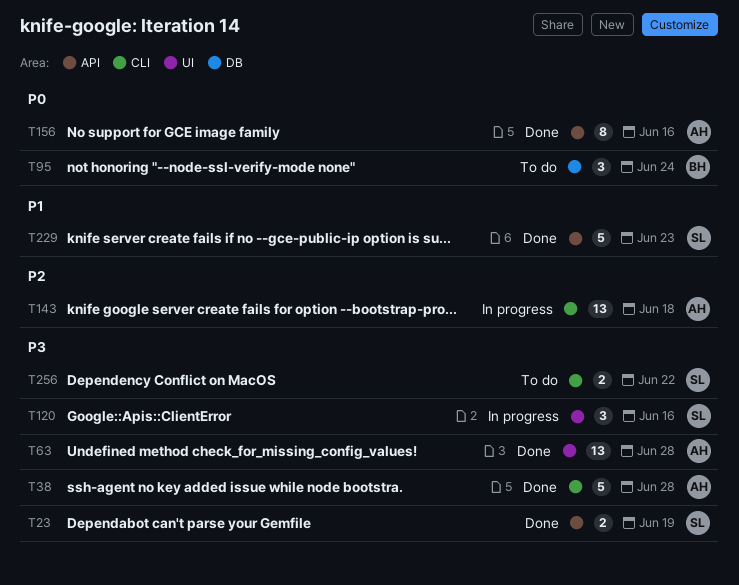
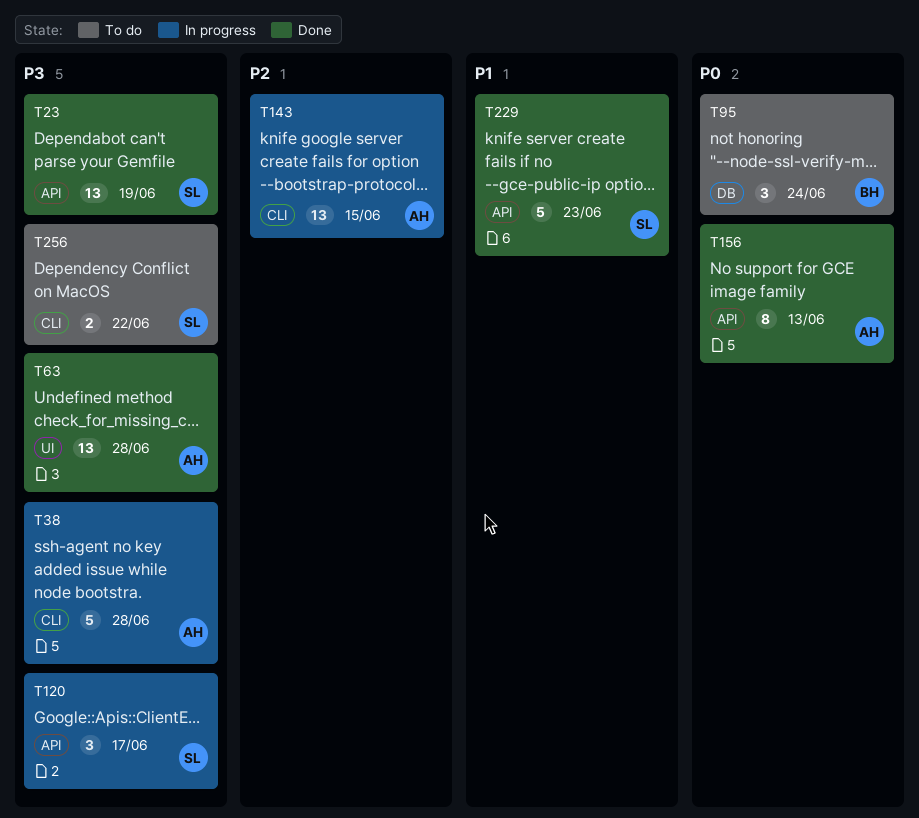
T23, estimate: 2 -> 13
T38, status: Done -> In progress
T120, label: UI -> API
T120, due: Jun 16 -> Jun 17
T143, due: Jun 18 -> Jun 15
T156, due: Jun 16 -> Jun 13

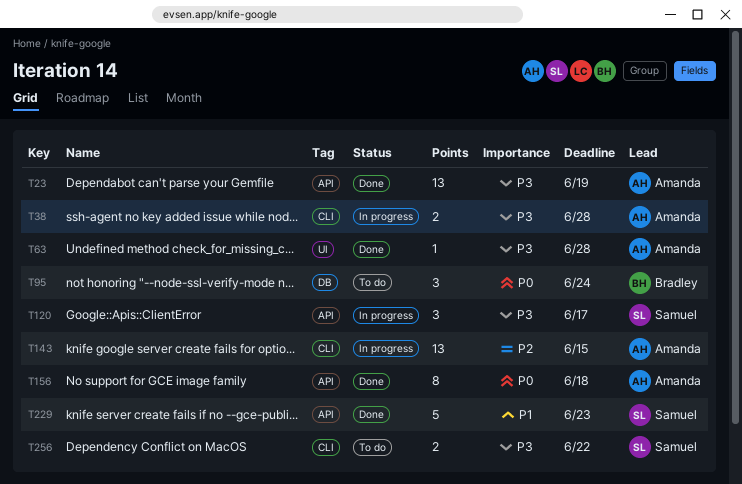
T23, owner: Samuel -> Amanda
T38, estimate: 5 -> 2
T63, estimate: 13 -> 1
T156, due: Jun 13 -> Jun 18

